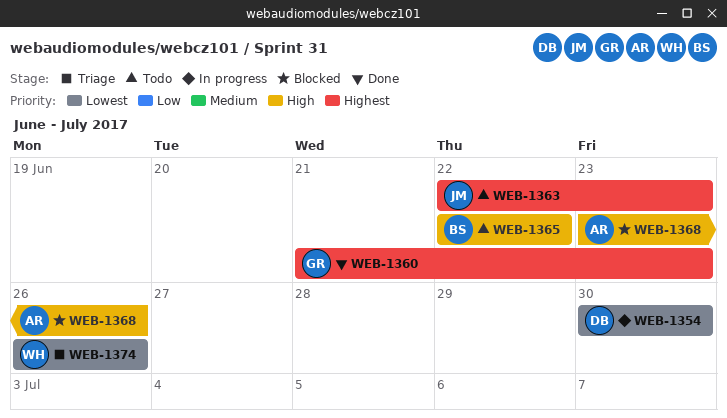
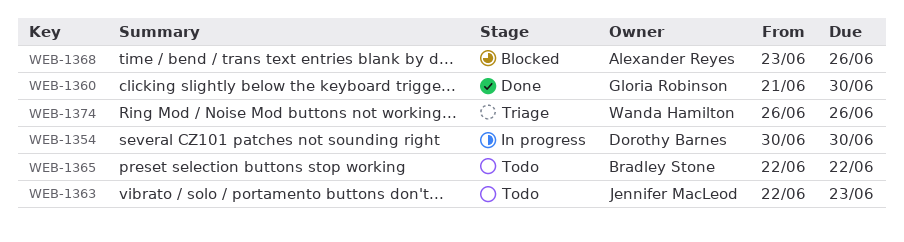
WEB-1360, due: Jun 23 -> Jun 30

